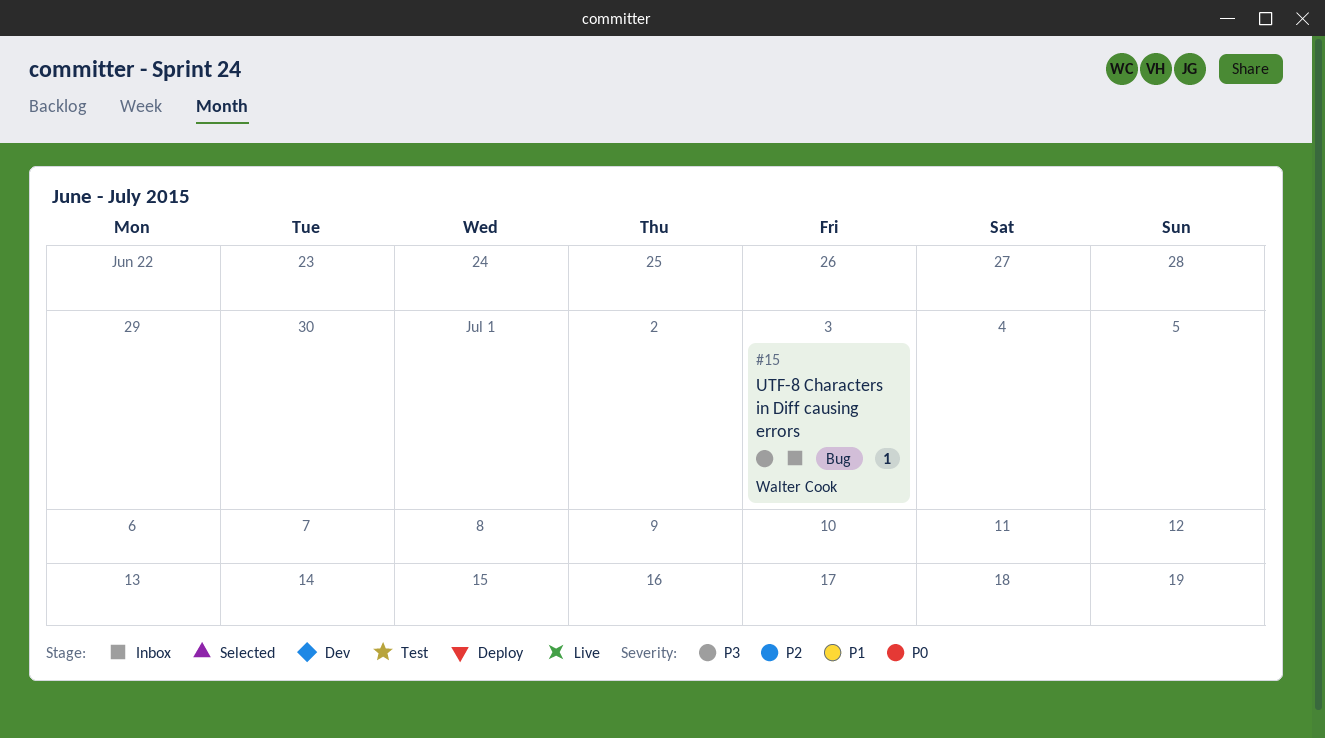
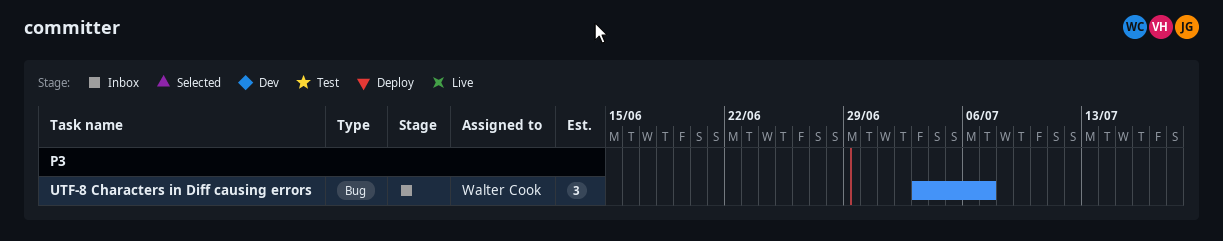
UTF-8 Characters in Diff causing errors, estimate: 1 -> 3
UTF-8 Characters in Diff causing errors, due: Jul 3 -> Jul 7

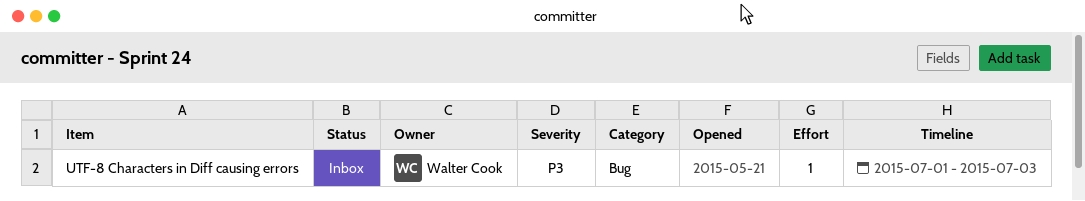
UTF-8 Characters in Diff causing errors, estimate: 3 -> 1
UTF-8 Characters in Diff causing errors, start: Jul 3 -> Jul 1
UTF-8 Characters in Diff causing errors, due: Jul 7 -> Jul 3

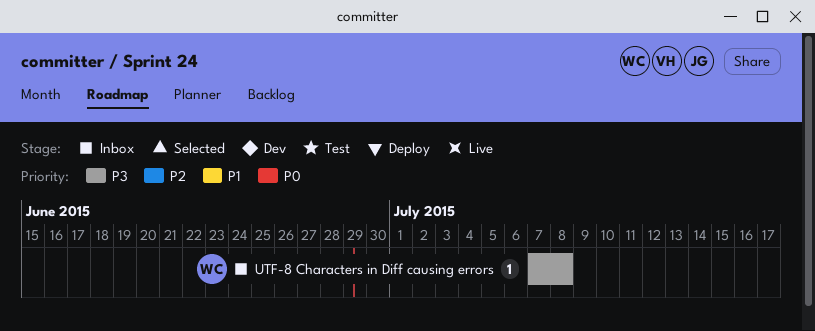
UTF-8 Characters in Diff causing errors, start: Jul 1 -> Jul 7
UTF-8 Characters in Diff causing errors, due: Jul 3 -> Jul 8

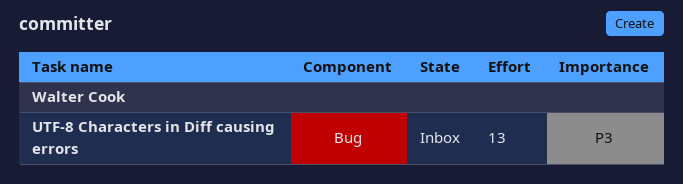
UTF-8 Characters in Diff causing errors, estimate: 1 -> 13

